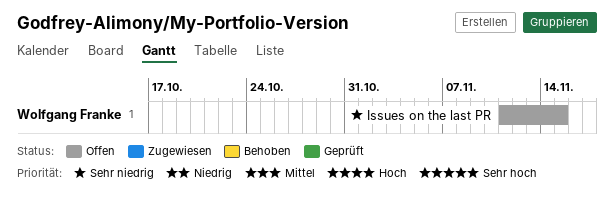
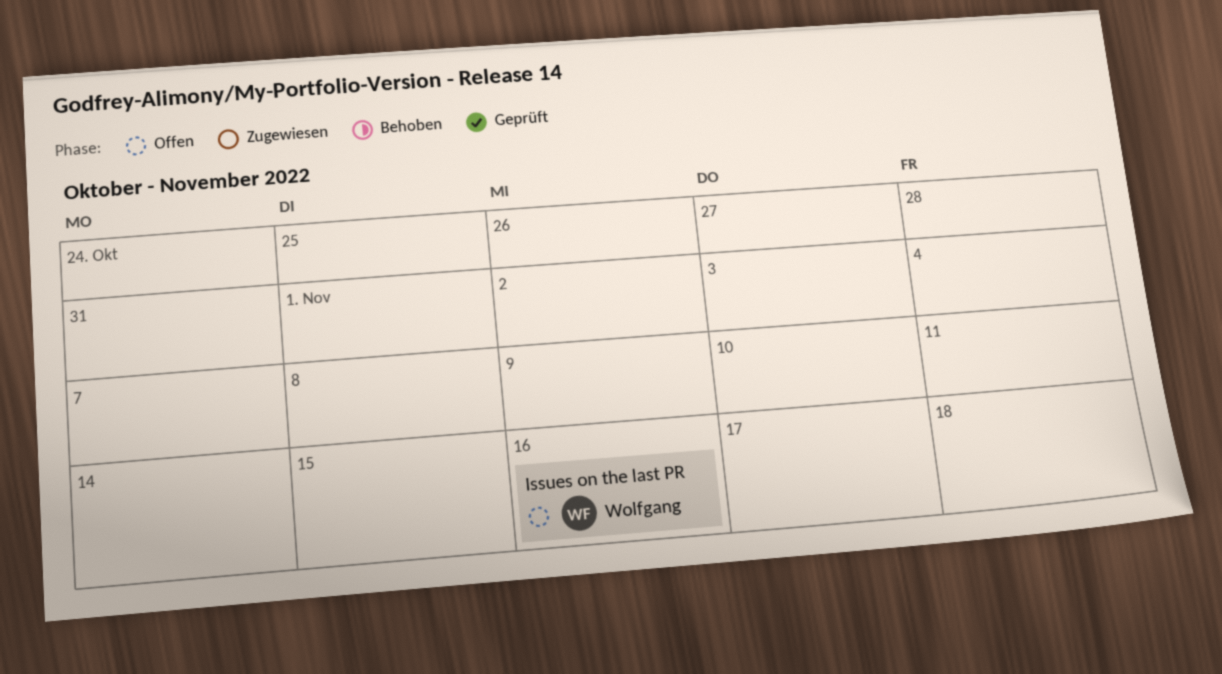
Issues on the last PR, due: Nov 15 -> Nov 16

